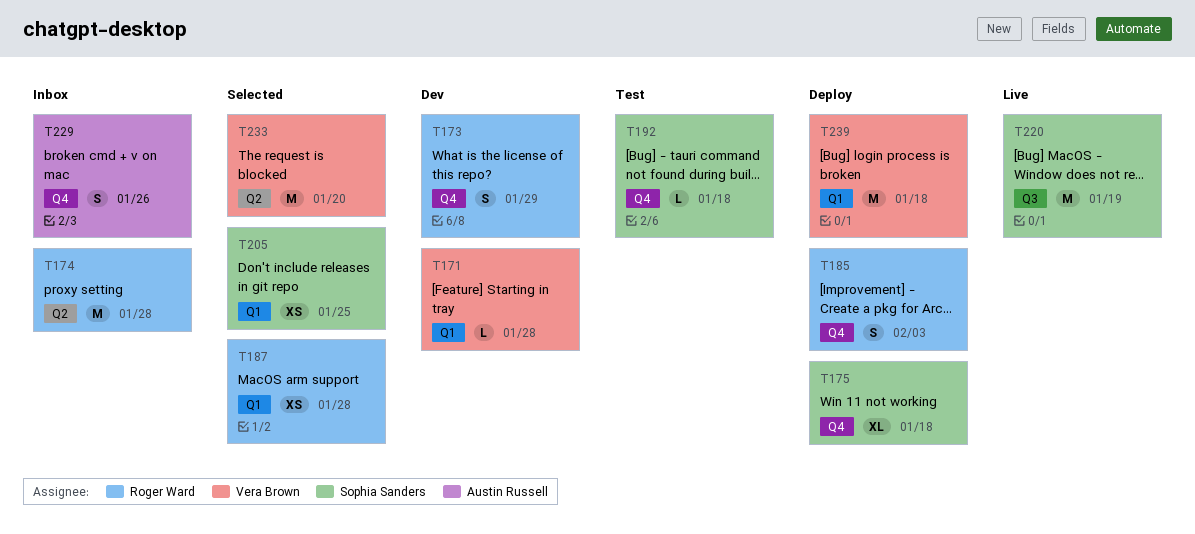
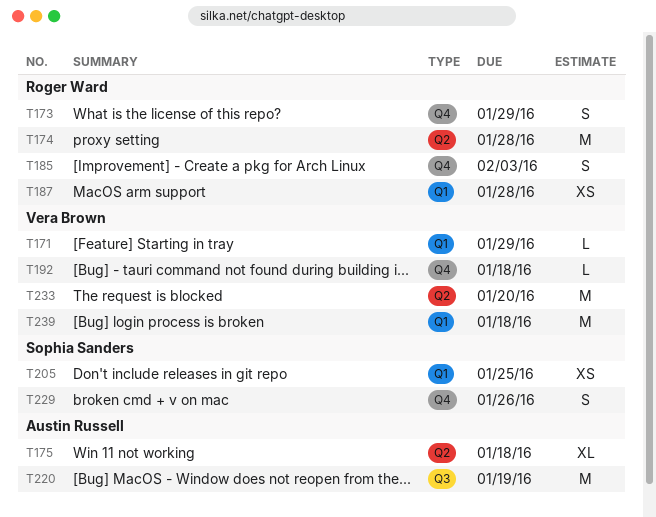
T171, due: Jan 28 -> Jan 29
T175, owner: Sophia Sanders -> Austin Russell
T175, label: Q4 -> Q2
T192, owner: Sophia Sanders -> Vera Brown
T220, owner: Sophia Sanders -> Austin Russell
T229, owner: Austin Russell -> Sophia Sanders

